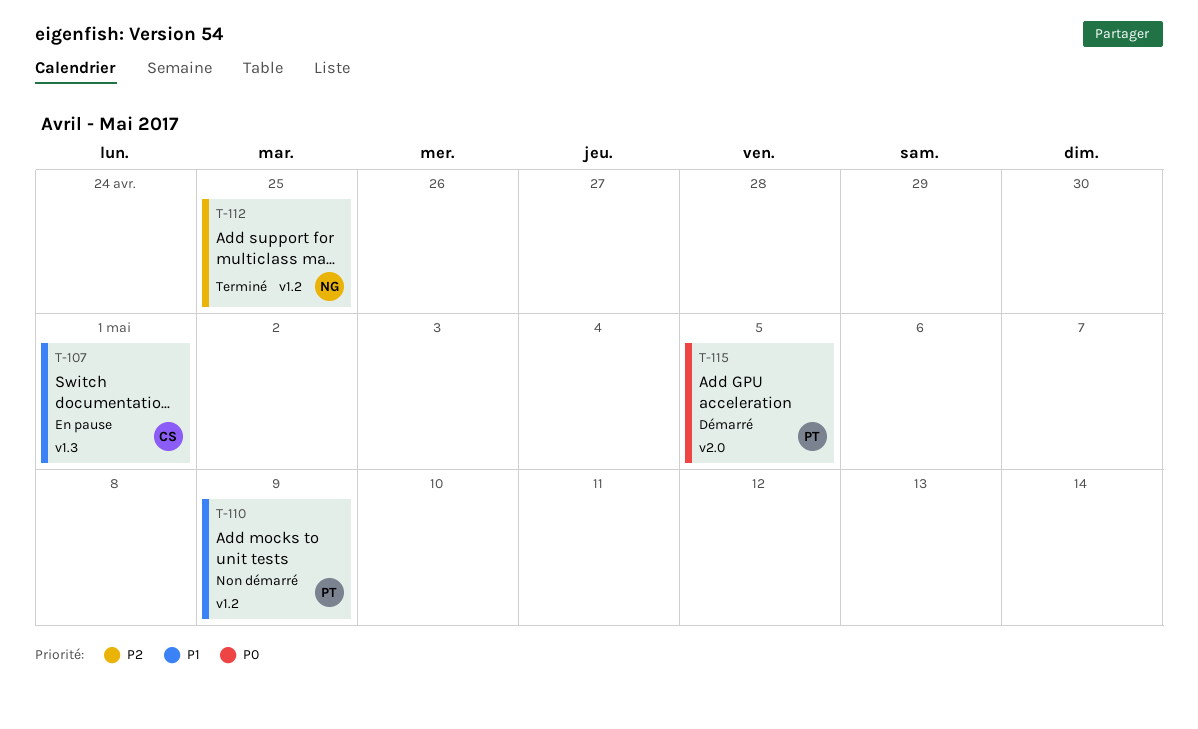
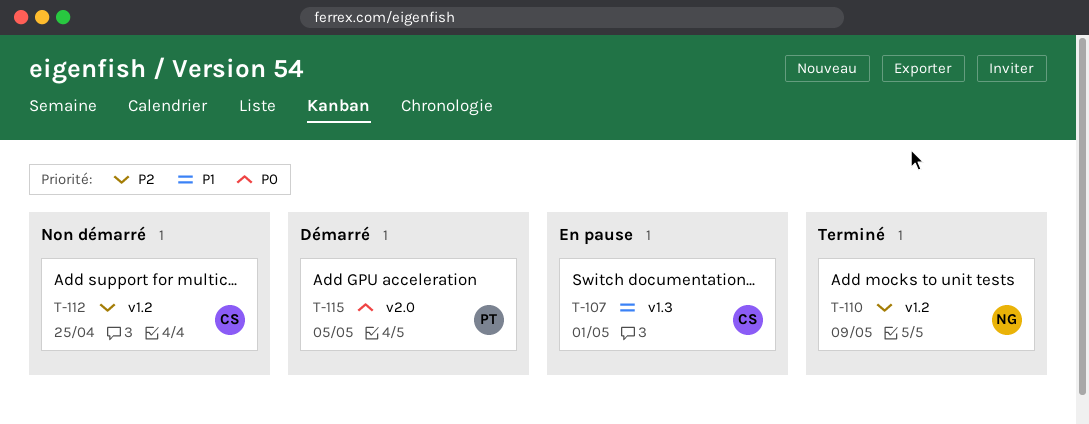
T-110, status: Non démarré -> Terminé
T-110, owner: PT -> NG
T-110, priority: P1 -> P2
T-112, status: Terminé -> Non démarré
T-112, owner: NG -> CS

